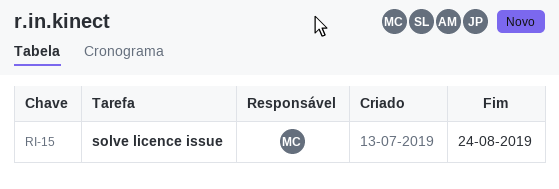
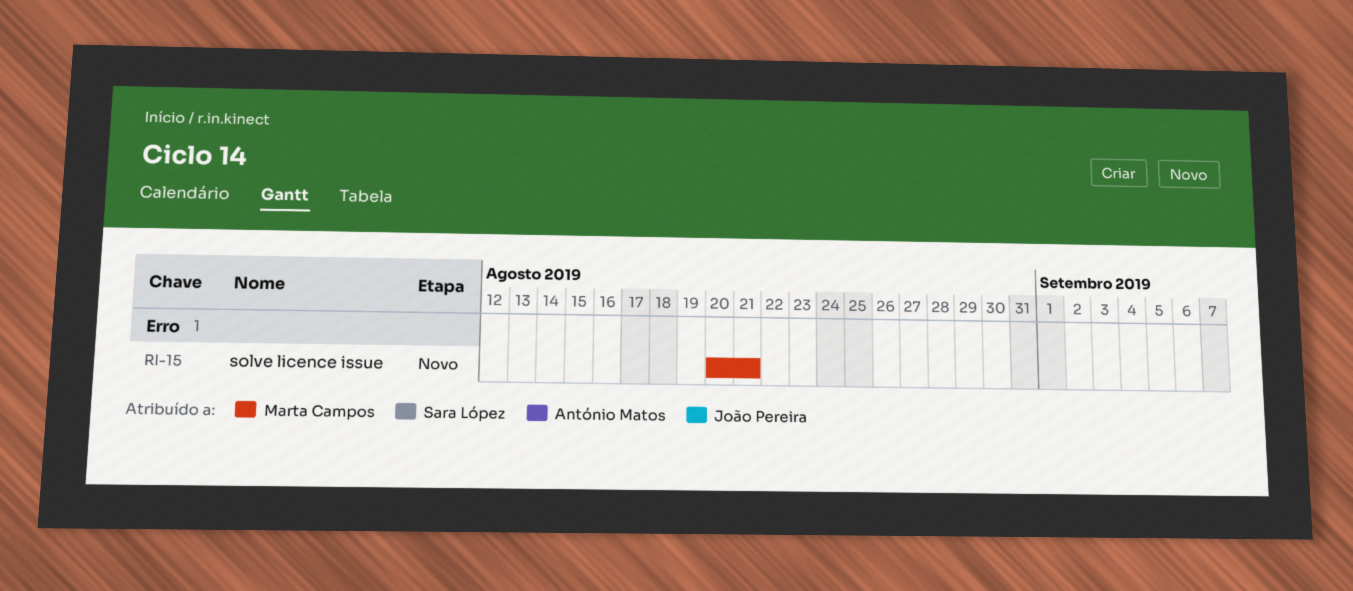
RI-15, due: Aug 24 -> Aug 21

